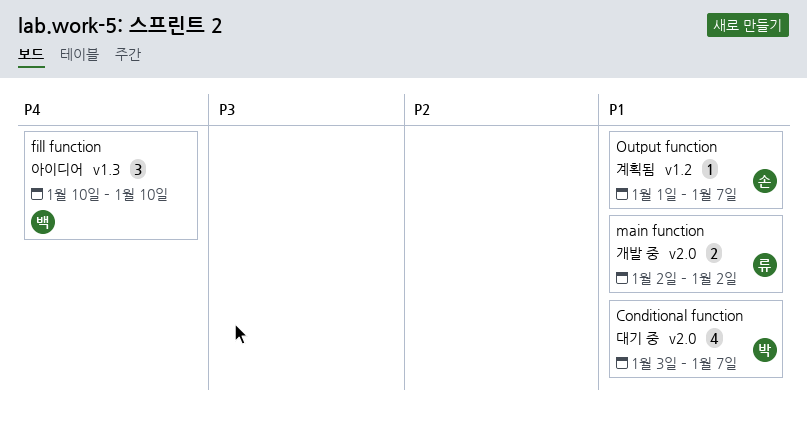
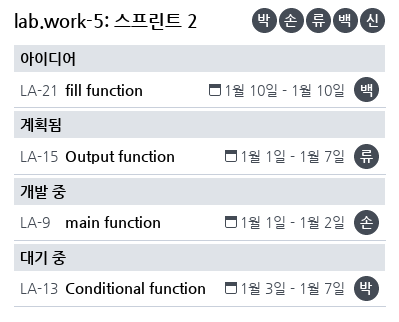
main function, owner: 류 -> 손
main function, start: Jan 2 -> Jan 1
Output function, owner: 손 -> 류

